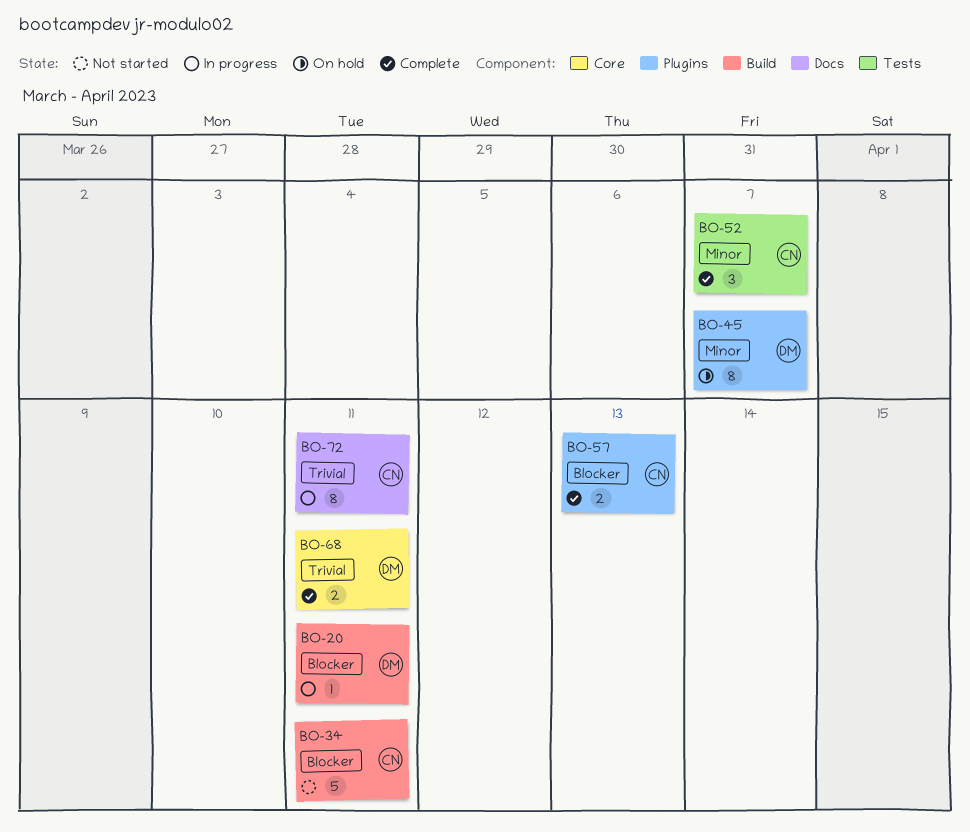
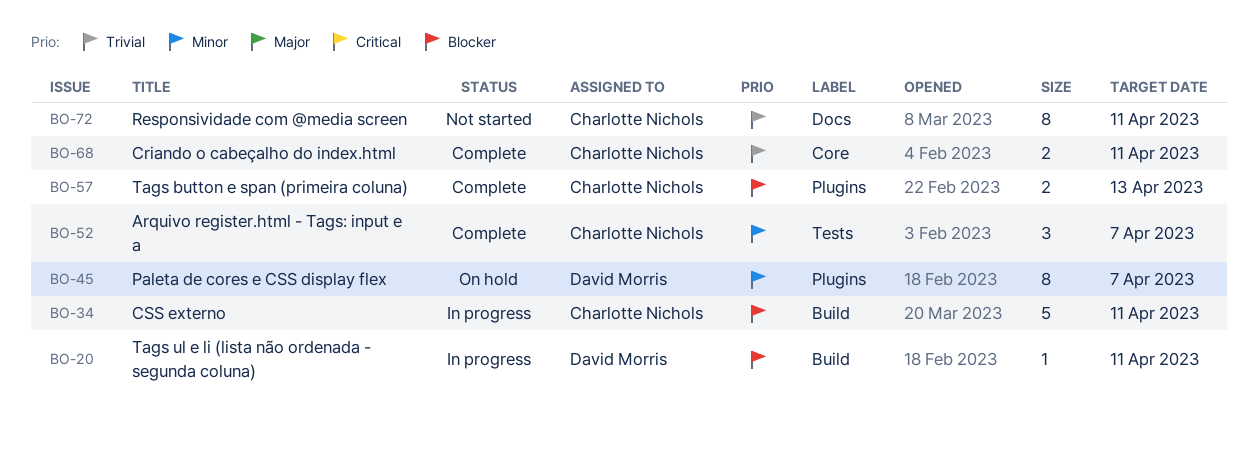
BO-34, status: Not started -> In progress
BO-68, owner: David Morris -> Charlotte Nichols
BO-72, status: In progress -> Not started

